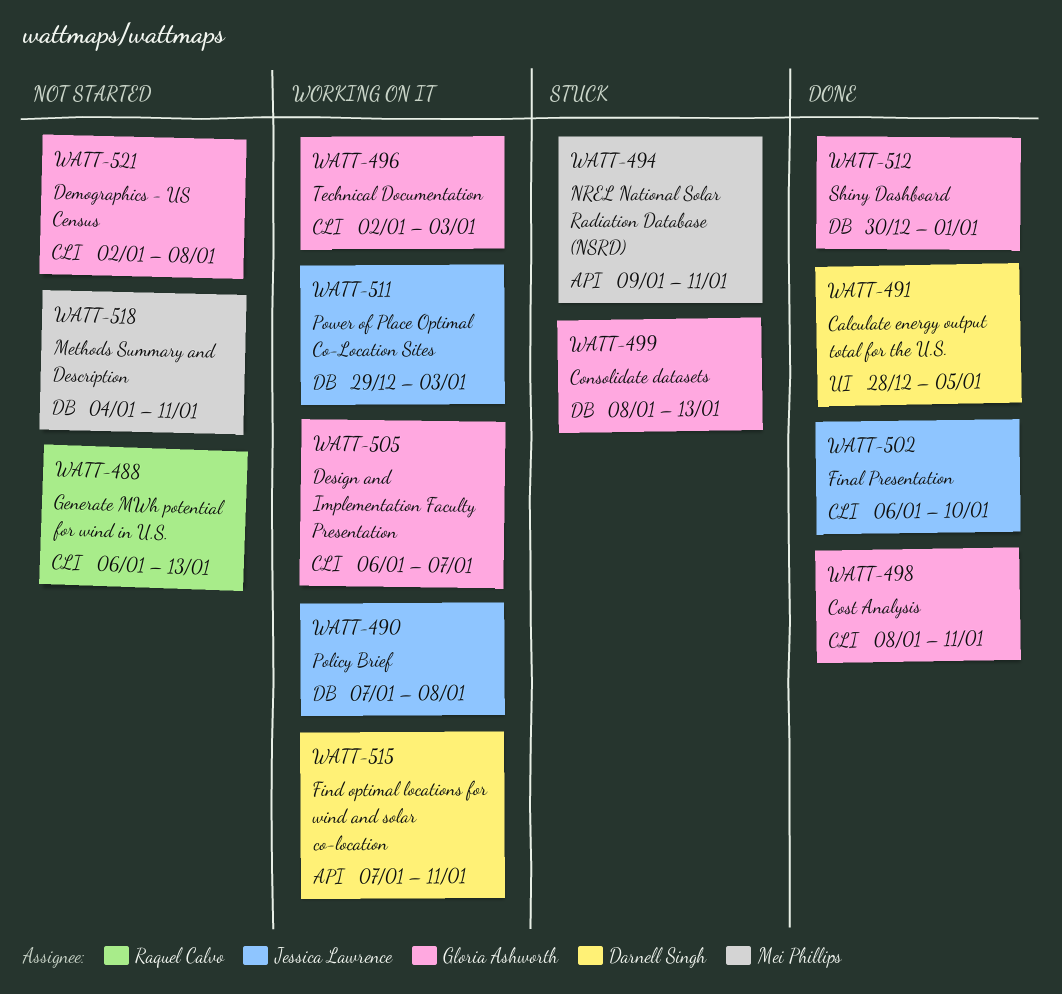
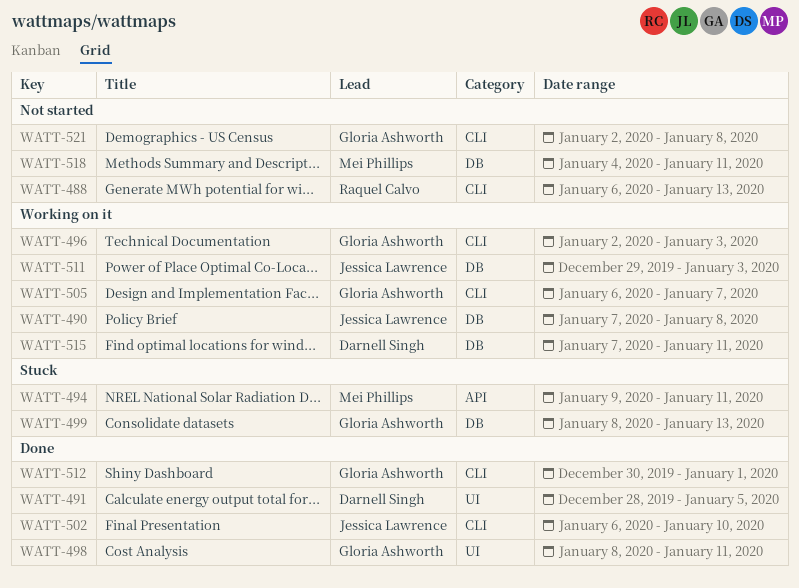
WATT-498, label: CLI -> UI
WATT-512, label: DB -> CLI
WATT-515, label: API -> DB

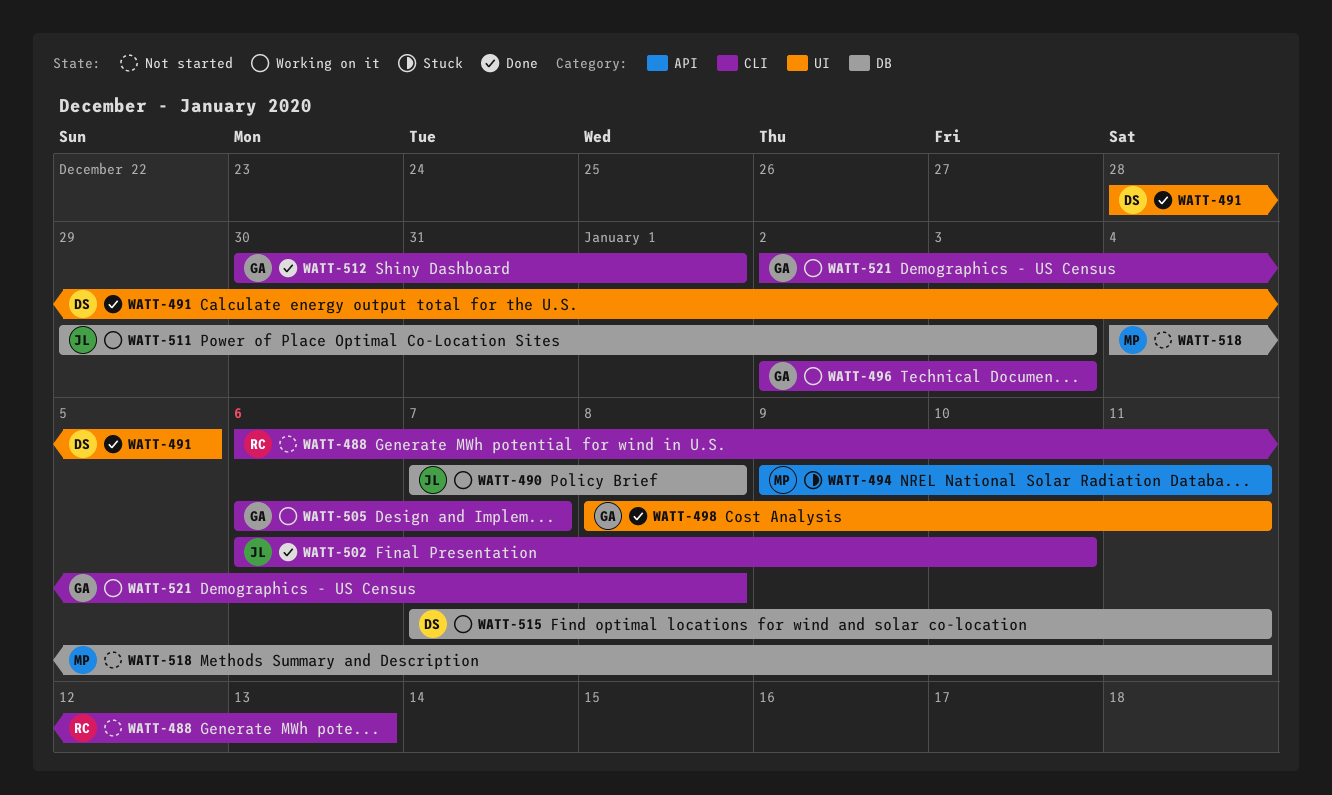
WATT-499: present -> none
WATT-521, status: Not started -> Working on it

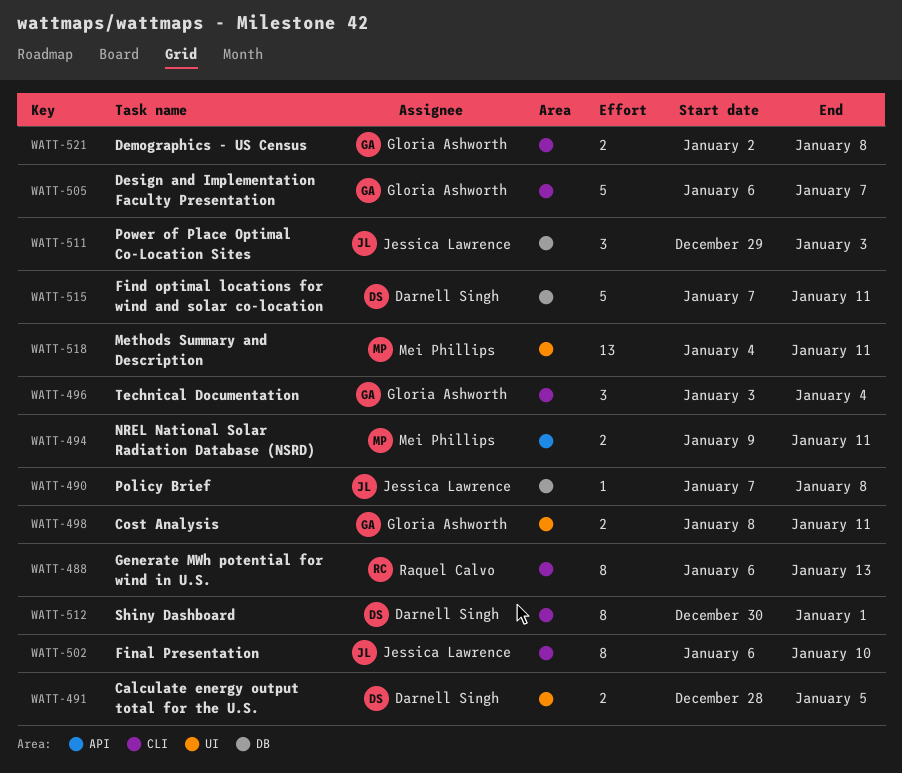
WATT-496, start: Jan 2 -> Jan 3
WATT-496, due: Jan 3 -> Jan 4
WATT-512, owner: Gloria Ashworth -> Darnell Singh
WATT-518, label: DB -> UI

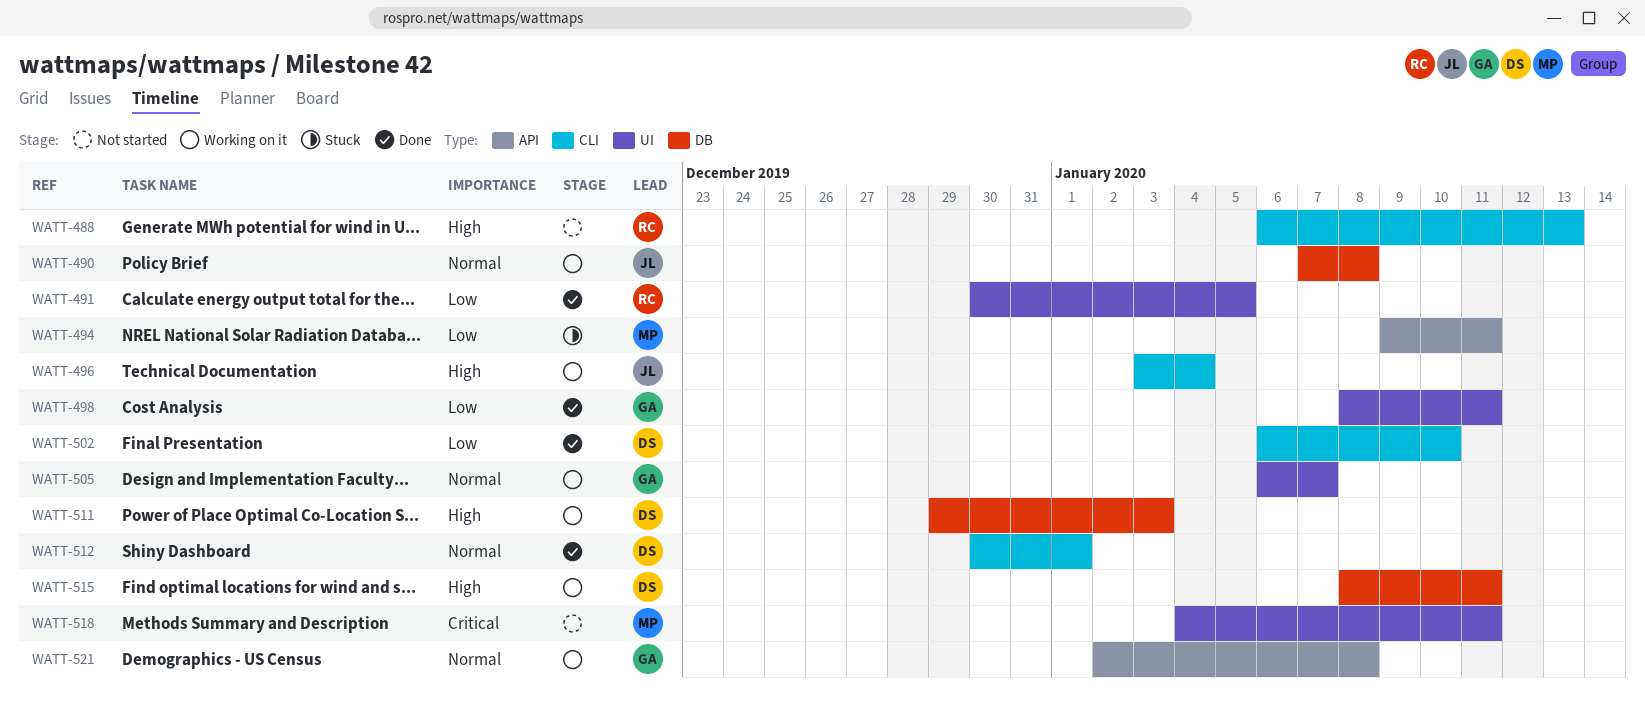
WATT-491, owner: Darnell Singh -> Raquel Calvo
WATT-491, start: Dec 28 -> Dec 30
WATT-496, owner: Gloria Ashworth -> Jessica Lawrence
WATT-502, owner: Jessica Lawrence -> Darnell Singh
WATT-505, label: CLI -> UI
WATT-511, owner: Jessica Lawrence -> Darnell Singh
WATT-515, start: Jan 7 -> Jan 8
WATT-521, label: CLI -> API

